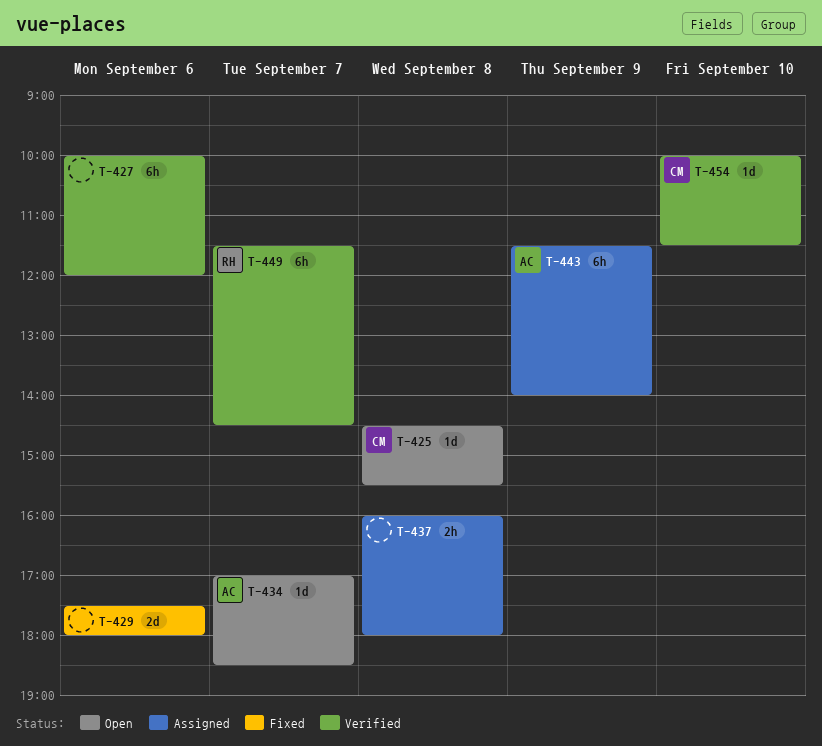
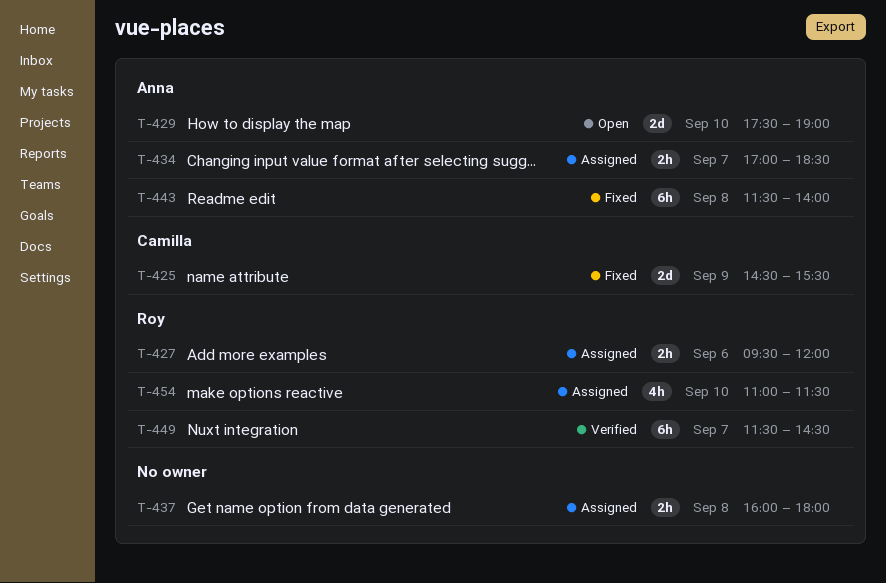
T-425, status: Open -> Fixed
T-425, estimate: 1d -> 2d
T-425, day: Sep 8 -> Sep 9
T-427, status: Verified -> Assigned
T-427, owner: none -> Roy
T-427, estimate: 6h -> 2h
T-427, begins: 10:00 -> 09:30
T-429, status: Fixed -> Open
T-429, owner: none -> Anna
T-429, day: Sep 6 -> Sep 10
T-429, ends: 18:00 -> 19:00
T-434, status: Open -> Assigned
T-434, estimate: 1d -> 2h
T-443, status: Assigned -> Fixed
T-443, day: Sep 9 -> Sep 8
T-454, status: Verified -> Assigned
T-454, owner: Camilla -> Roy
T-454, estimate: 1d -> 4h
T-454, begins: 10:00 -> 11:00

